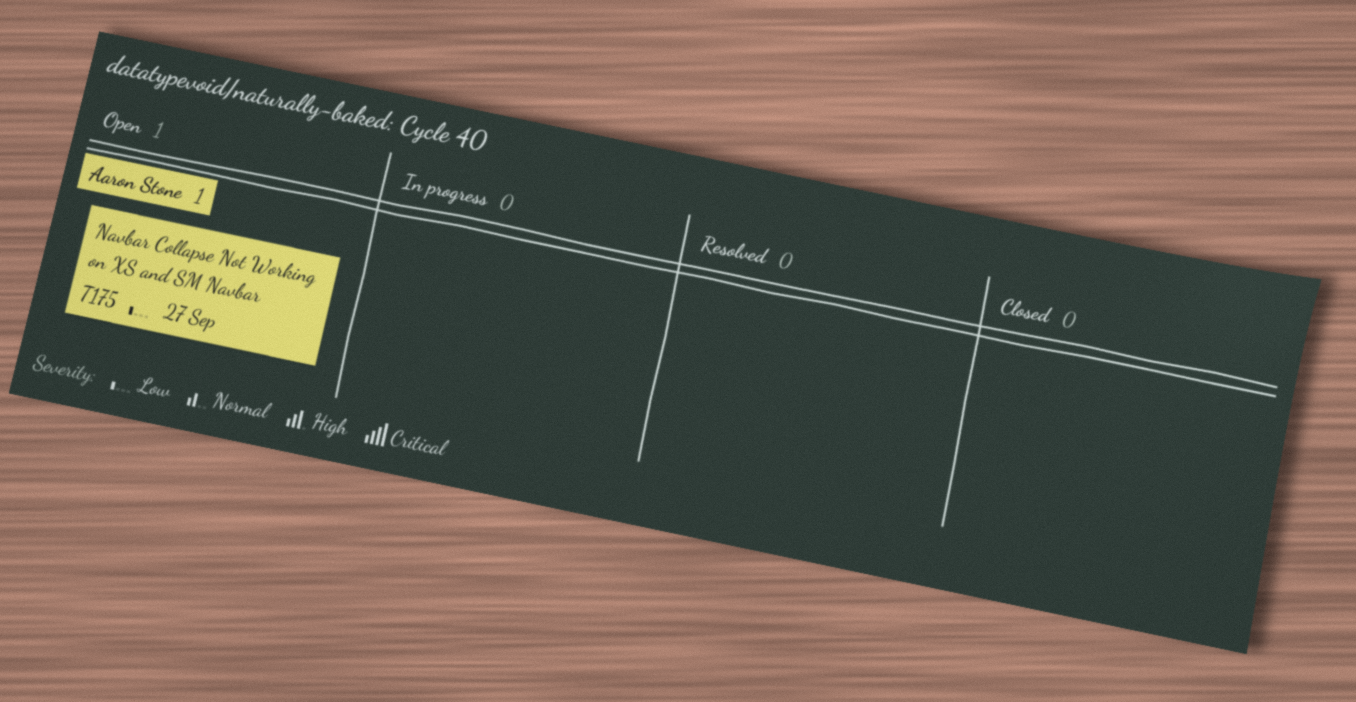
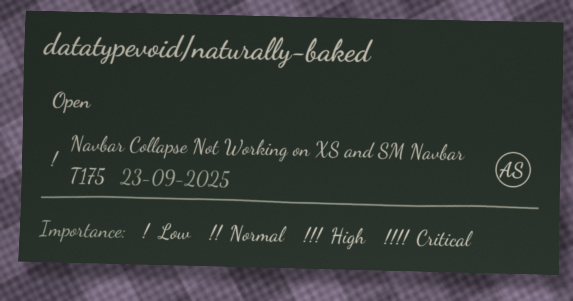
T175, due: Sep 27 -> Sep 23

